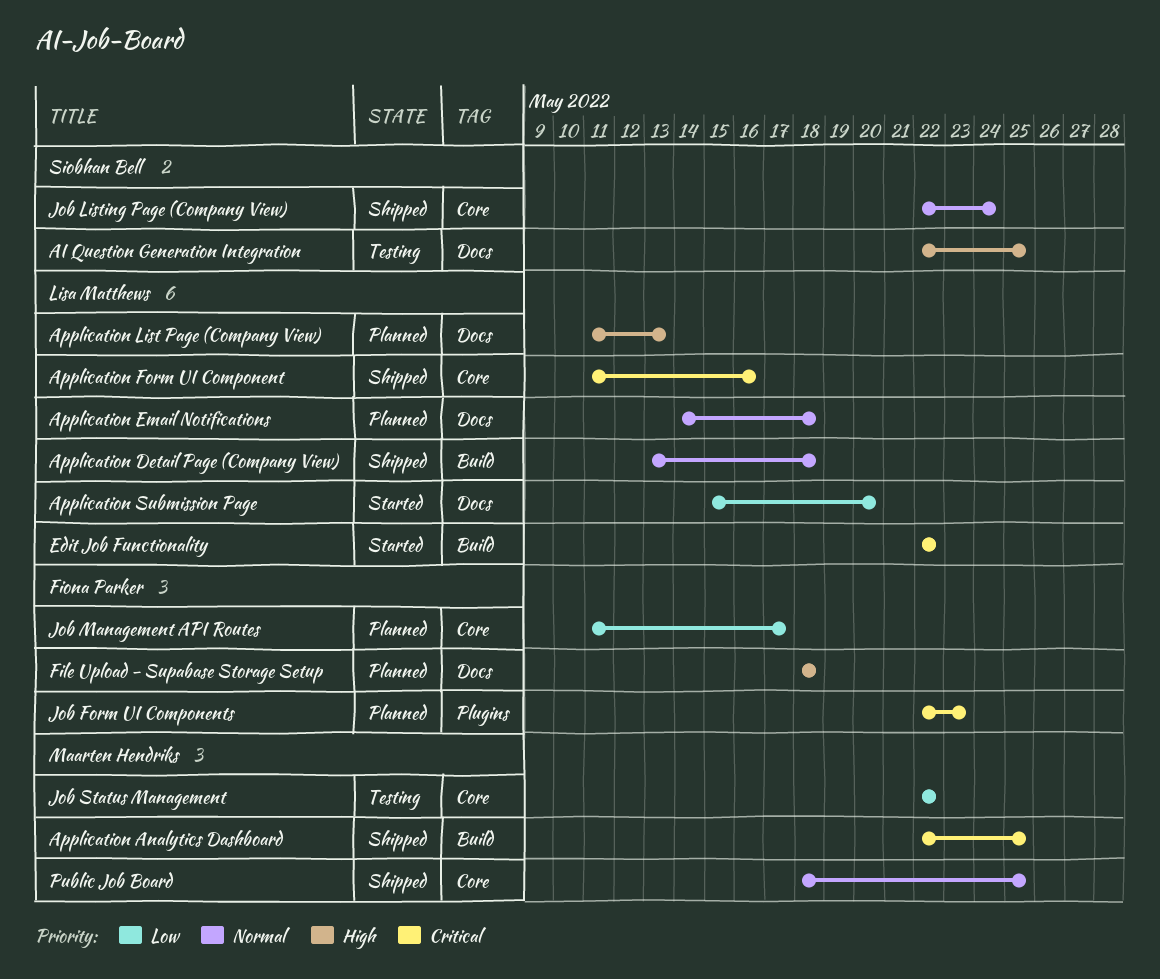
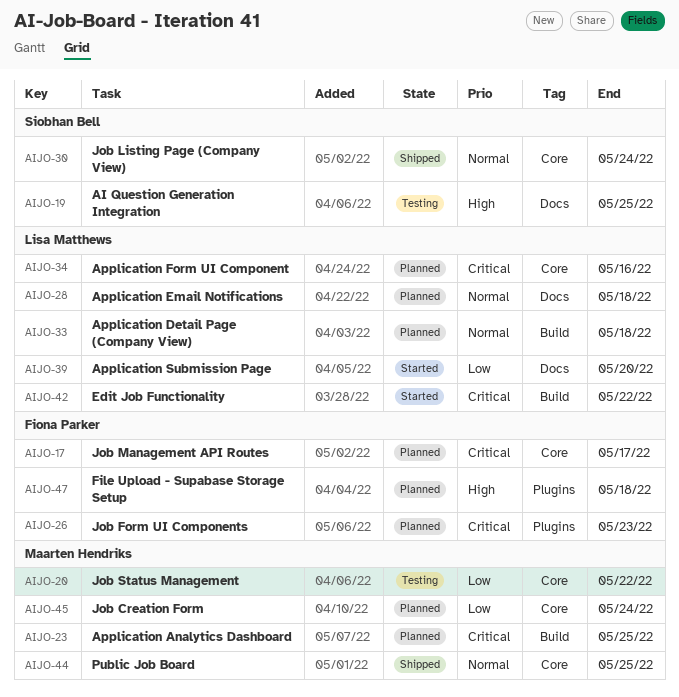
Application Analytics Dashboard, status: Shipped -> Planned
Application Detail Page (Company View), status: Shipped -> Planned
Application Form UI Component, status: Shipped -> Planned
Application List Page (Company View): present -> none
File Upload - Supabase Storage Setup, label: Docs -> Plugins
Job Creation Form: none -> present
Job Management API Routes, priority: Low -> Critical

